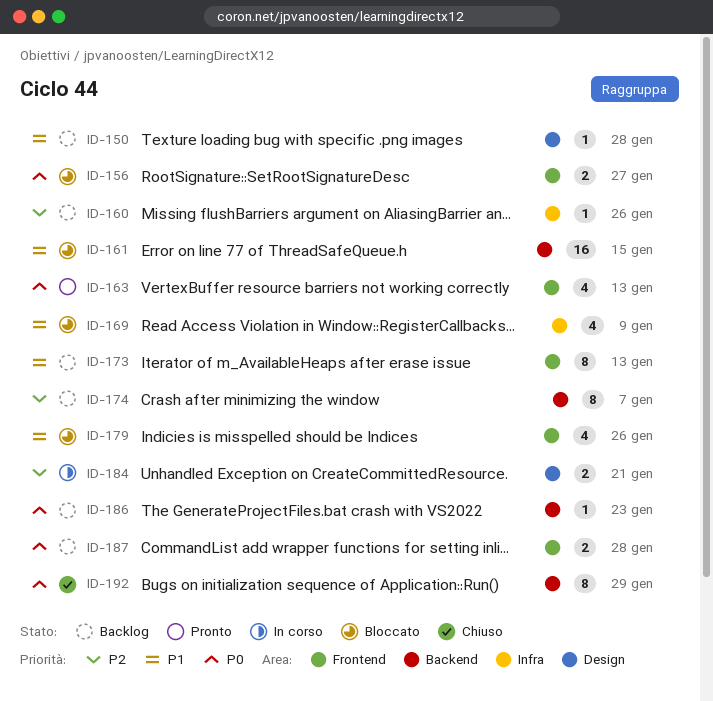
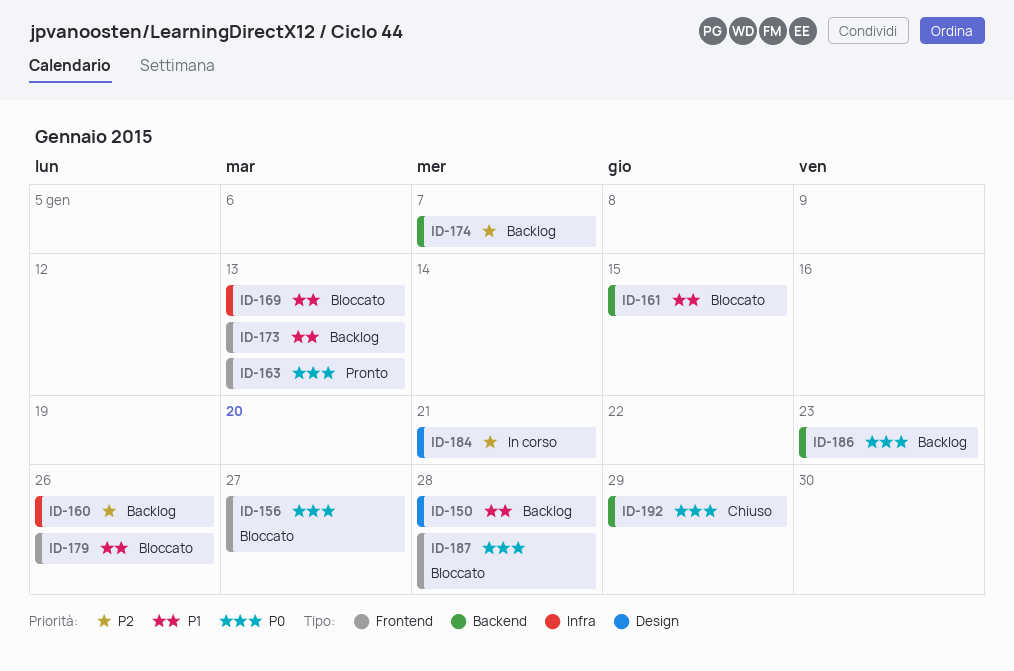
ID-169, due: Jan 9 -> Jan 13
ID-187, status: Backlog -> Bloccato

